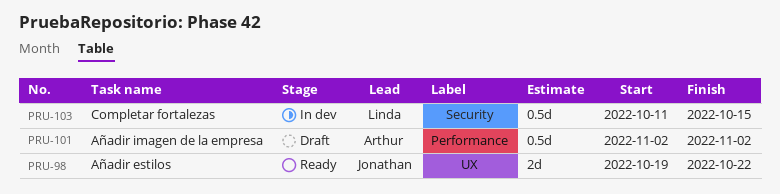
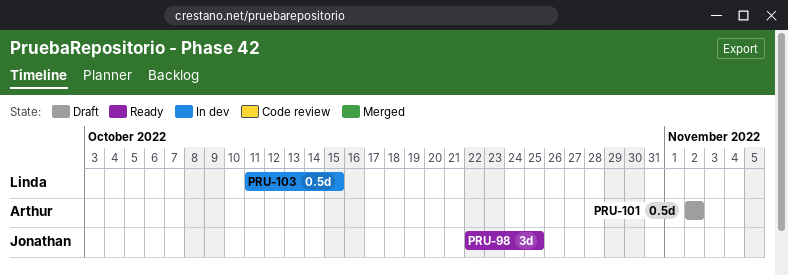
PRU-98, estimate: 2d -> 3d
PRU-98, start: Oct 19 -> Oct 22
PRU-98, due: Oct 22 -> Oct 25

